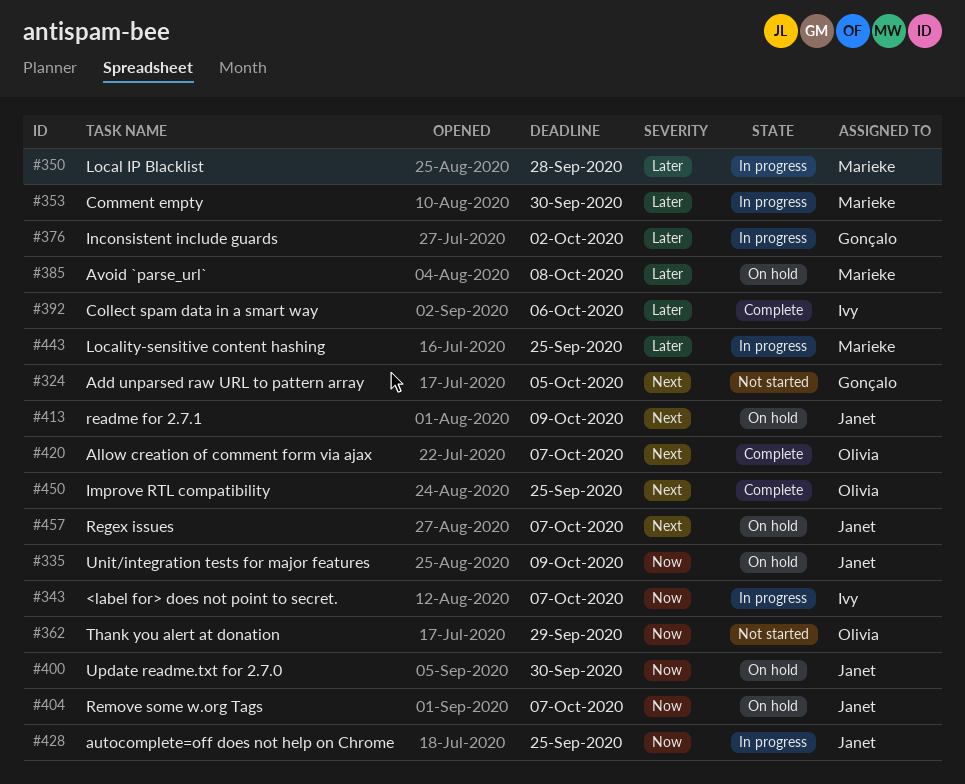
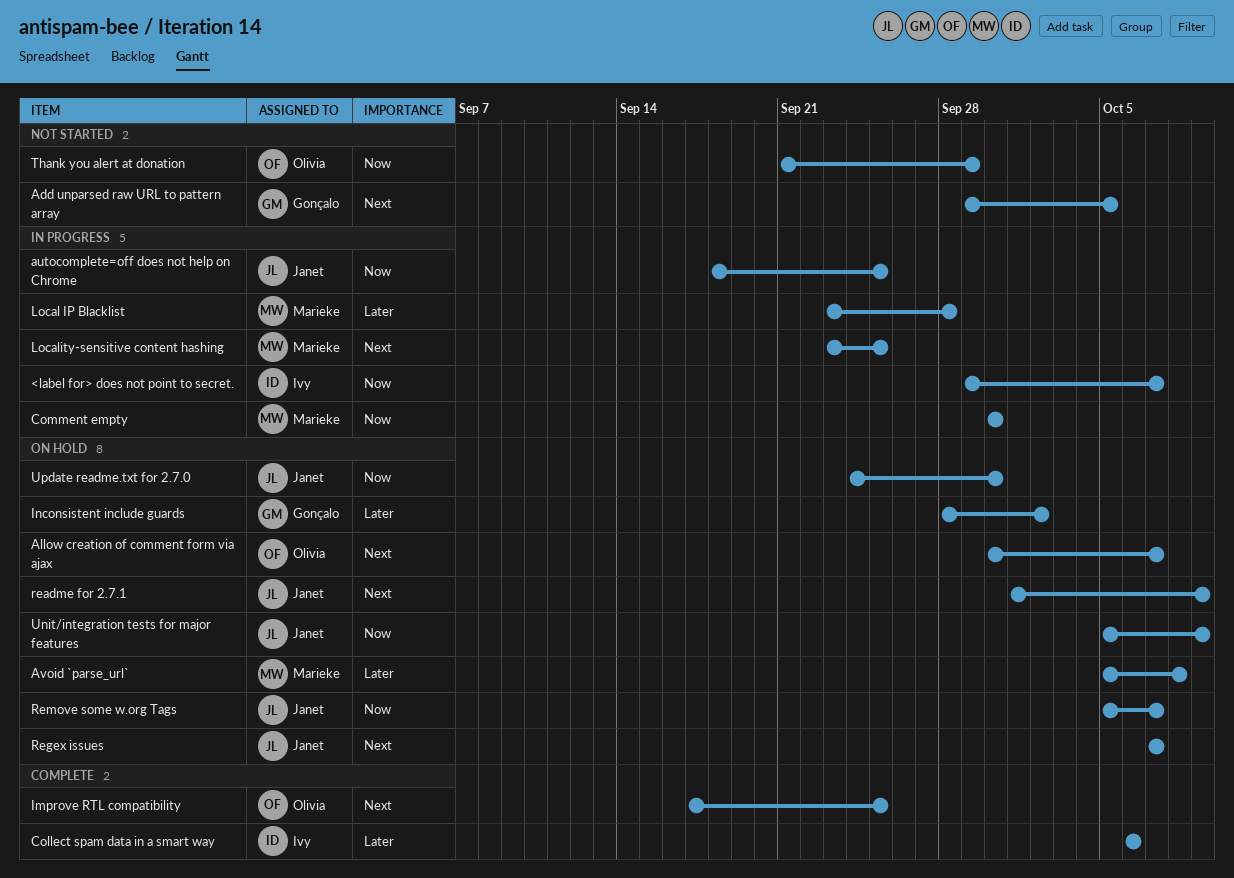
Allow creation of comment form via ajax, status: Complete -> On hold
Comment empty, priority: Later -> Now
Inconsistent include guards, status: In progress -> On hold
Locality-sensitive content hashing, priority: Later -> Next

